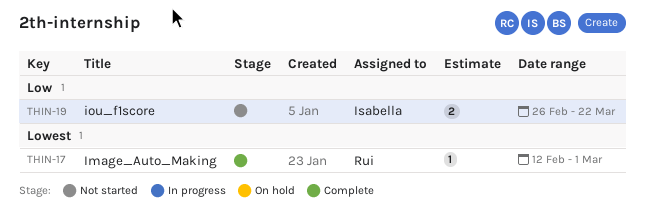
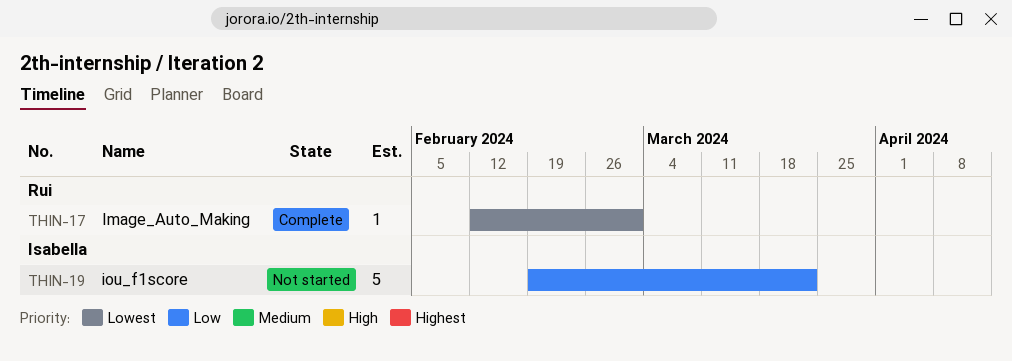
THIN-19, estimate: 2 -> 5
THIN-19, start: Feb 26 -> Feb 19

